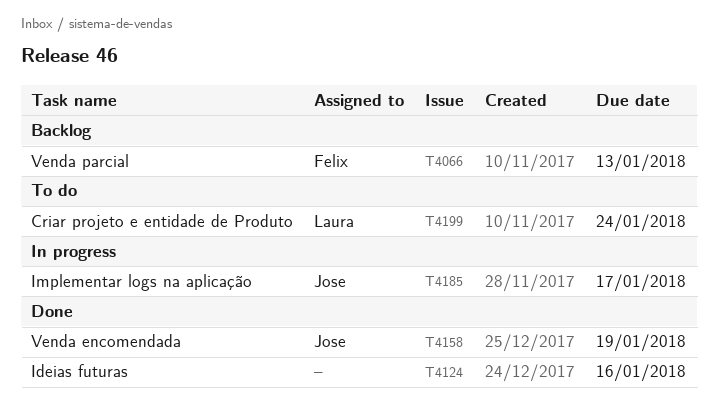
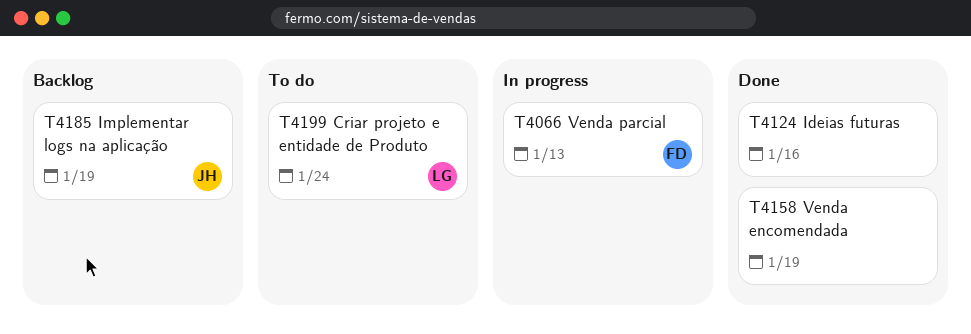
T4066, status: Backlog -> In progress
T4158, owner: Jose -> none
T4185, status: In progress -> Backlog
T4185, due: Jan 17 -> Jan 19

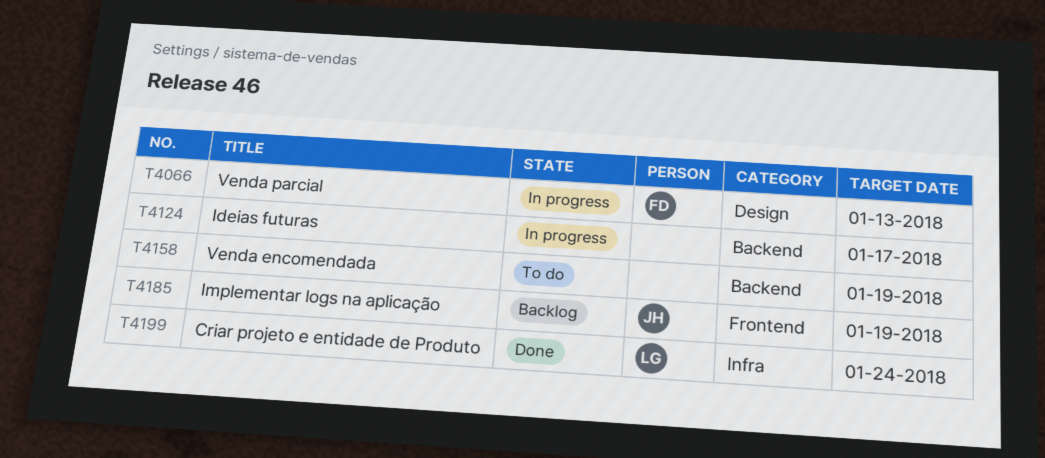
T4124, status: Done -> In progress
T4124, due: Jan 16 -> Jan 17
T4158, status: Done -> To do
T4199, status: To do -> Done

